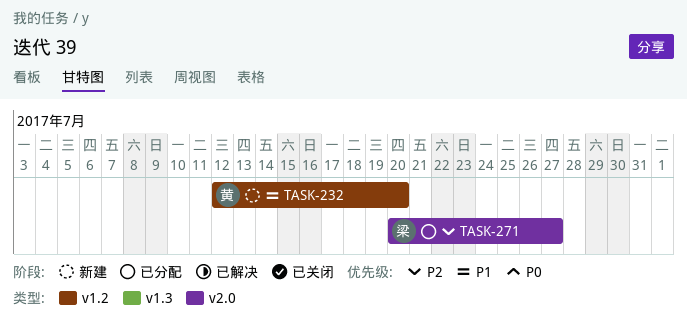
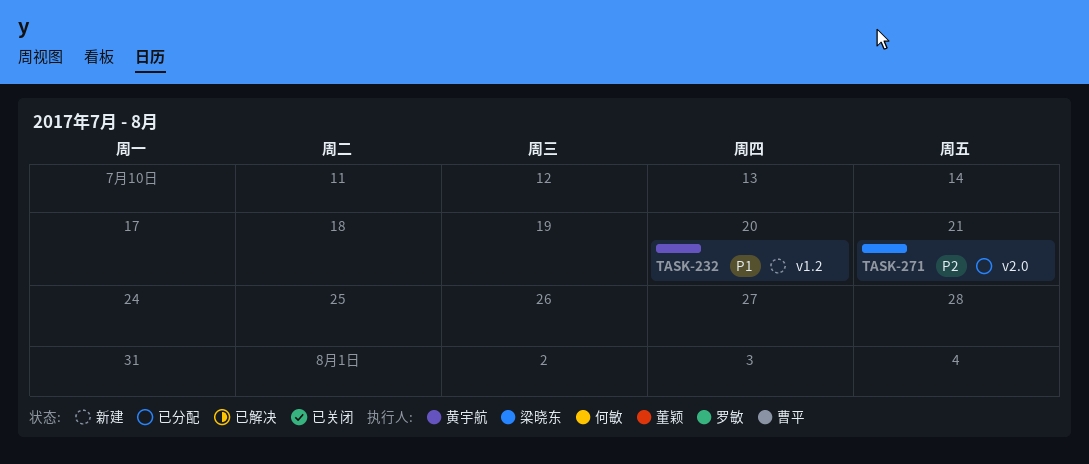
TASK-271, due: Jul 27 -> Jul 21

